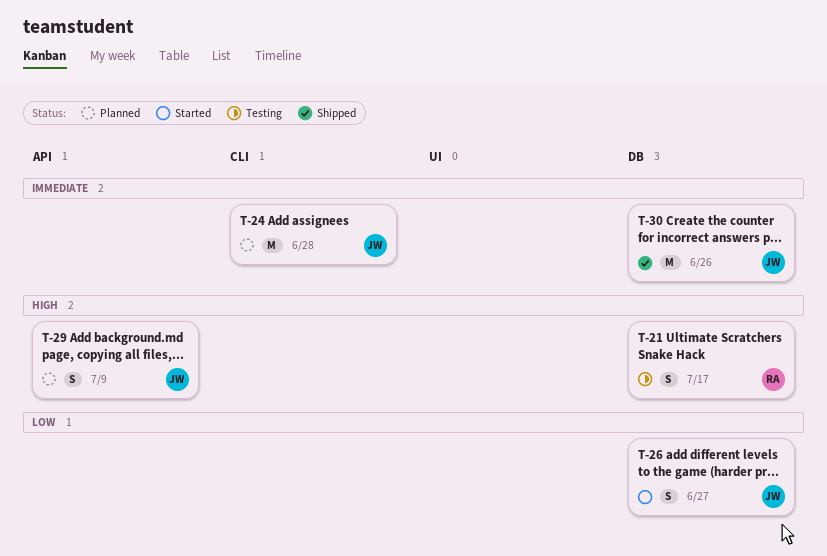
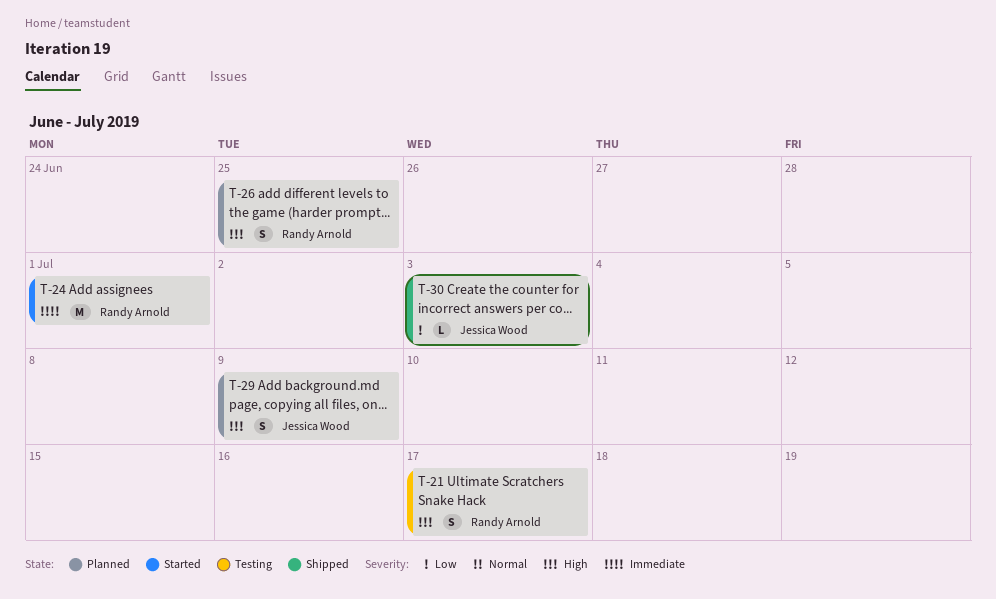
T-24, status: Planned -> Started
T-24, owner: Jessica Wood -> Randy Arnold
T-24, due: Jun 28 -> Jul 1
T-26, status: Started -> Planned
T-26, owner: Jessica Wood -> Randy Arnold
T-26, priority: Low -> High
T-26, due: Jun 27 -> Jun 25
T-30, priority: Immediate -> Low
T-30, estimate: M -> L
T-30, due: Jun 26 -> Jul 3

